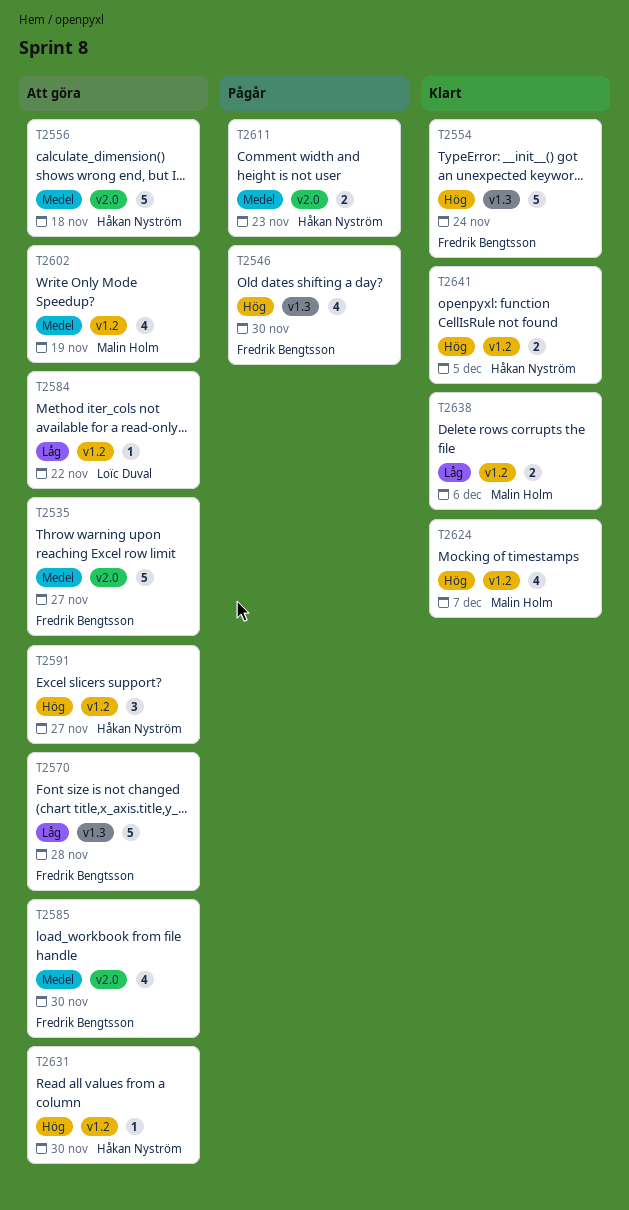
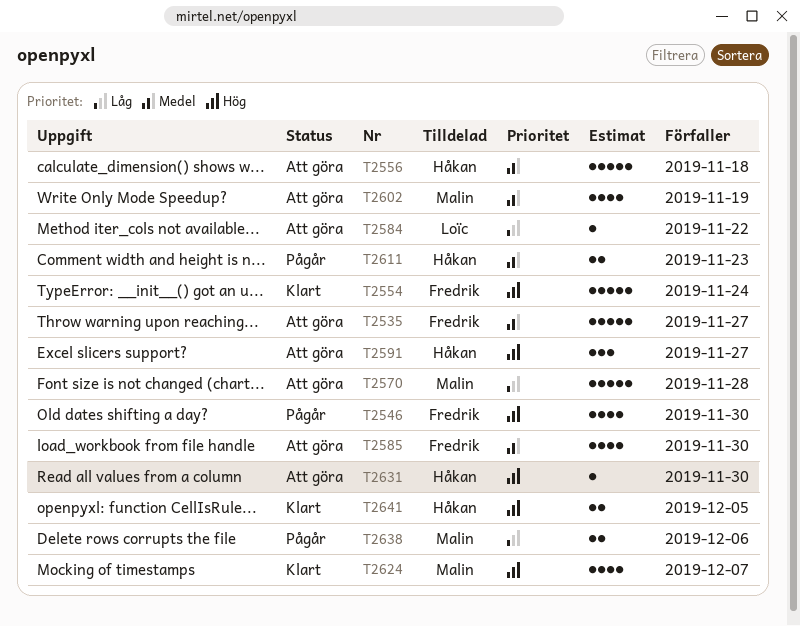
T2570, owner: Fredrik Bengtsson -> Malin Holm
T2638, status: Klart -> Pågår

